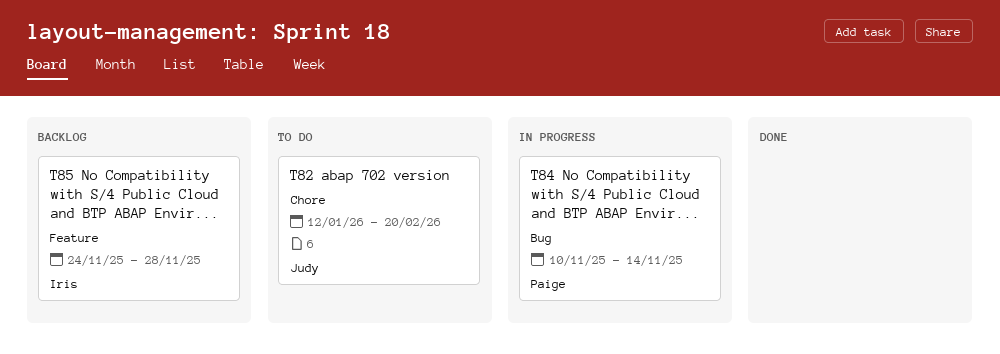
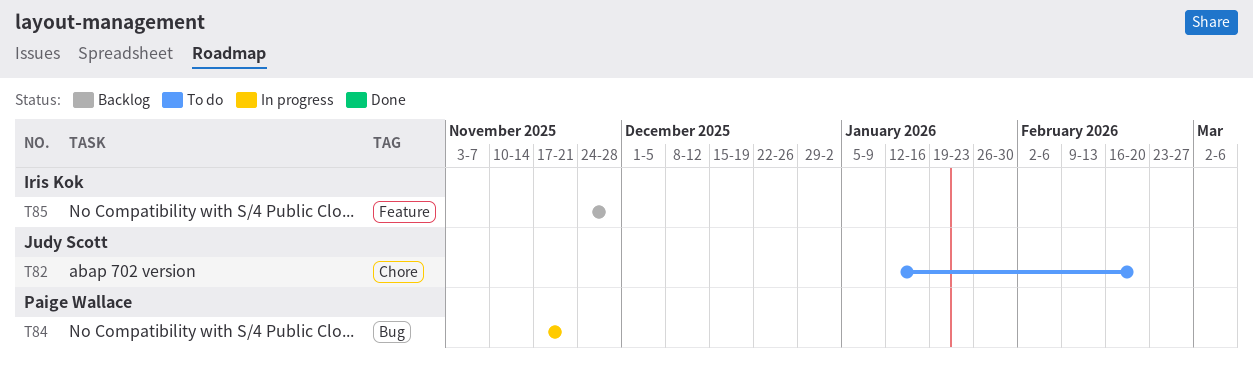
T84, start: Nov 10 -> Nov 17
T84, due: Nov 14 -> Nov 21

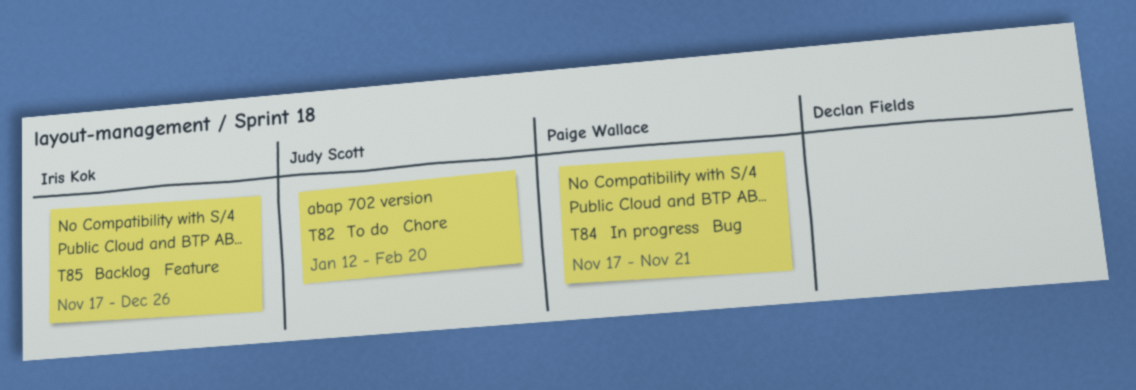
T85, start: Nov 24 -> Nov 17
T85, due: Nov 28 -> Dec 26

